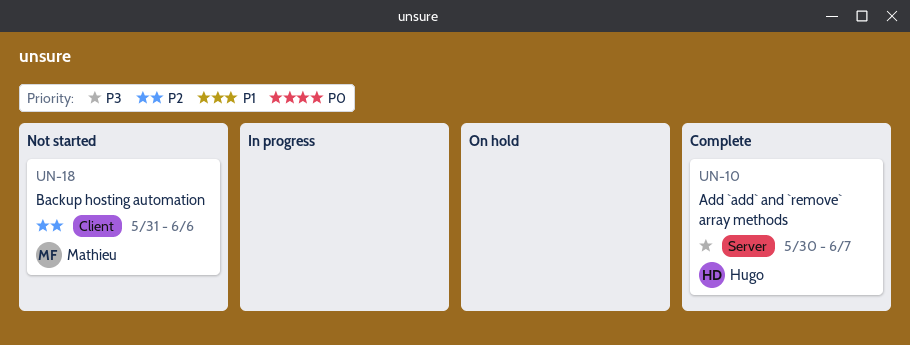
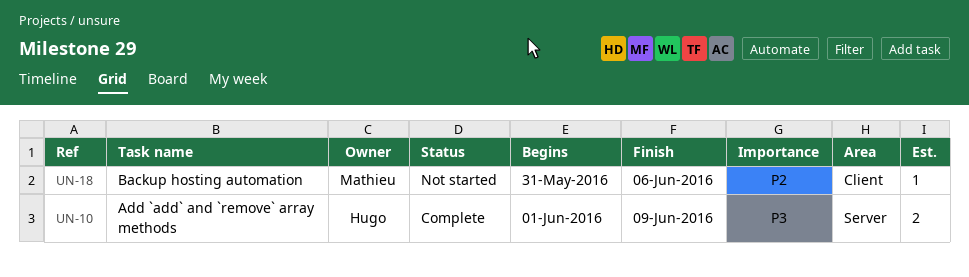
UN-10, start: May 30 -> Jun 1
UN-10, due: Jun 7 -> Jun 9

